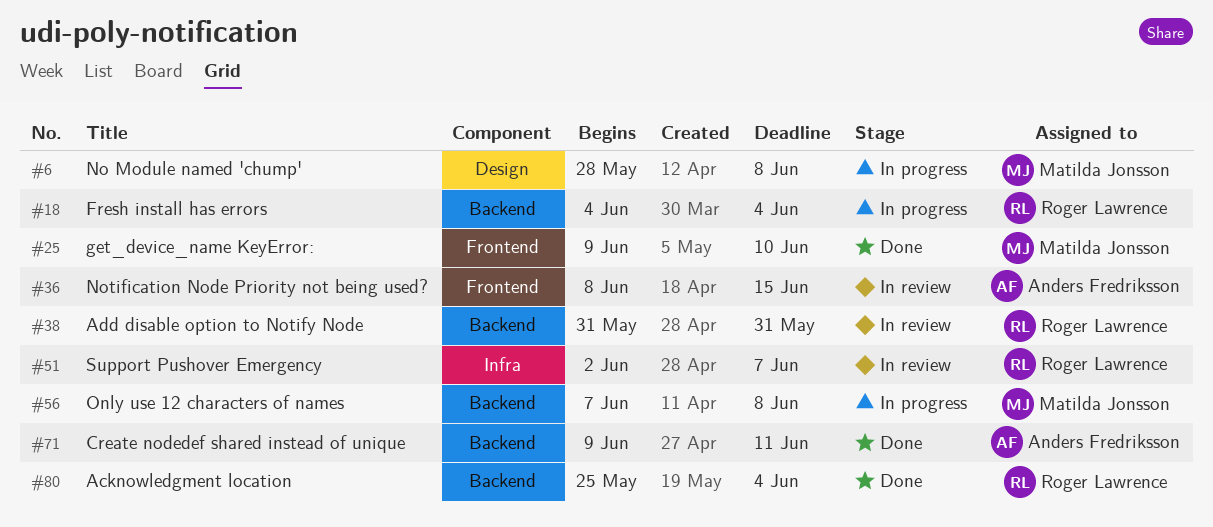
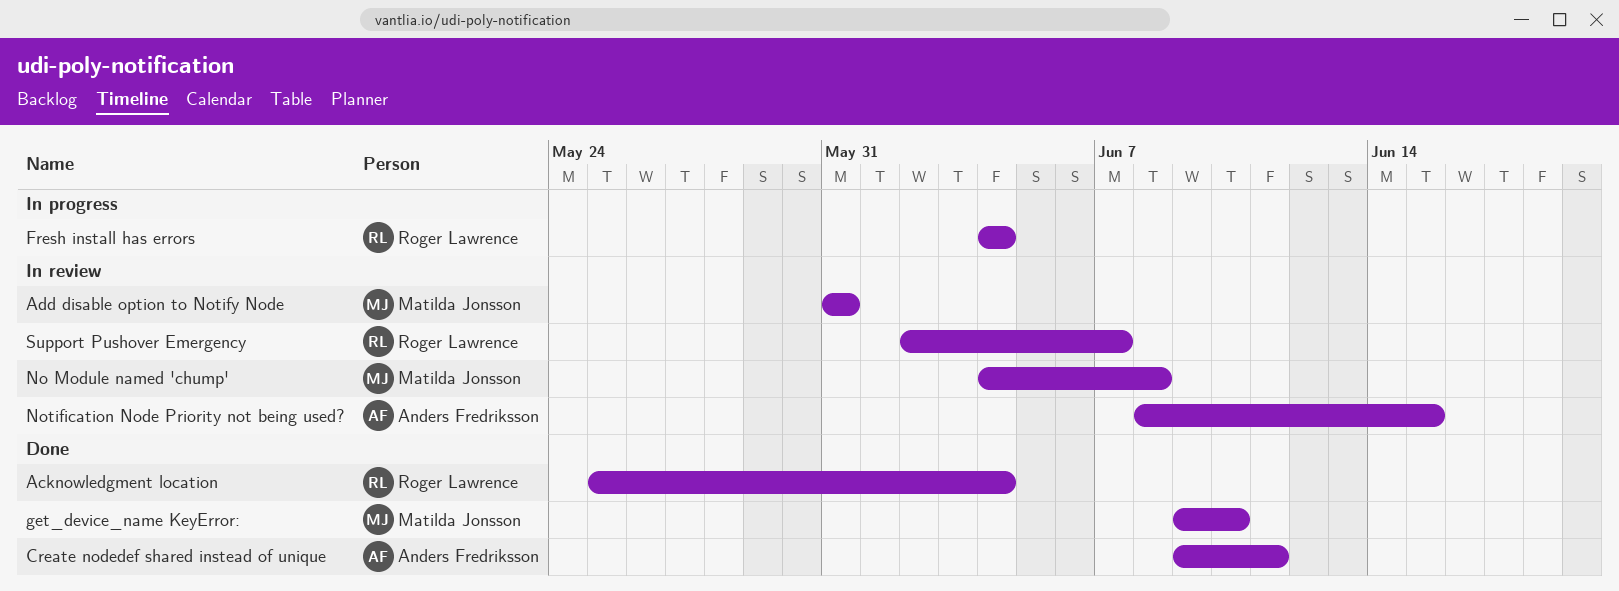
Add disable option to Notify Node, owner: Roger Lawrence -> Matilda Jonsson
No Module named 'chump', status: In progress -> In review
No Module named 'chump', start: May 28 -> Jun 4
Only use 12 characters of names: present -> none

